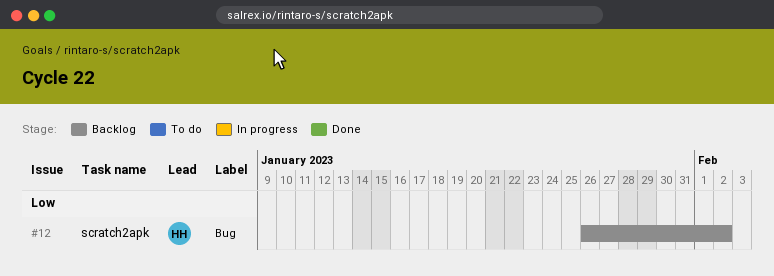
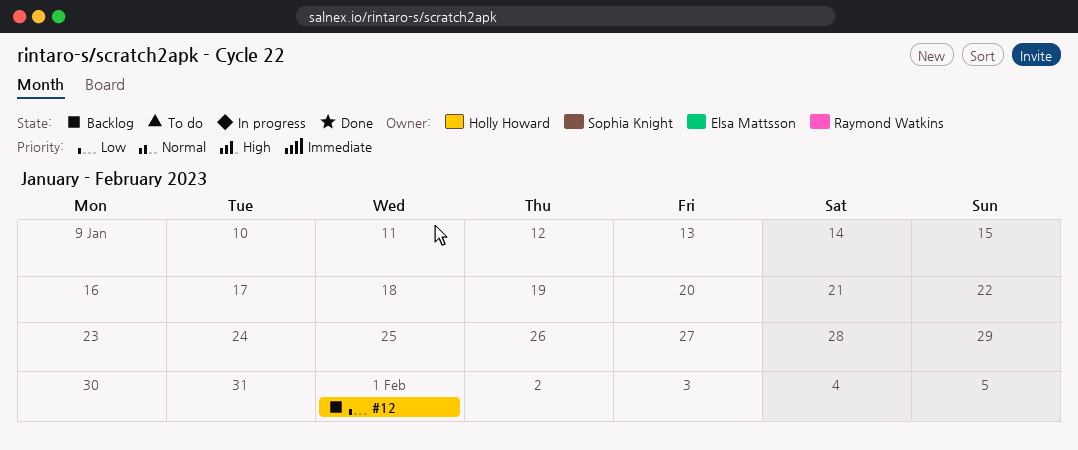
#12, start: Jan 26 -> Feb 1
#12, due: Feb 2 -> Feb 1

